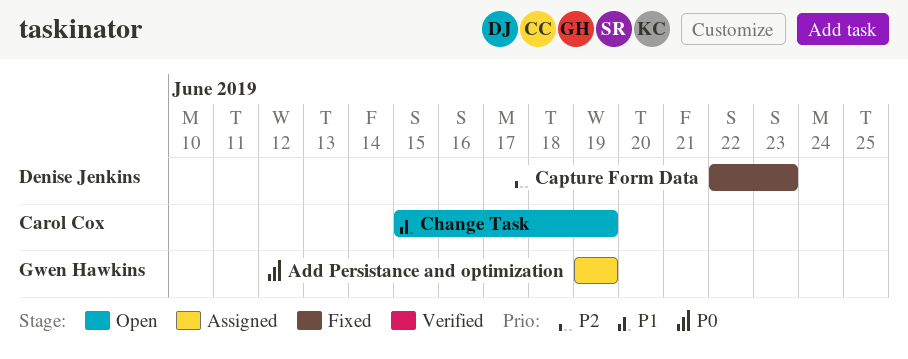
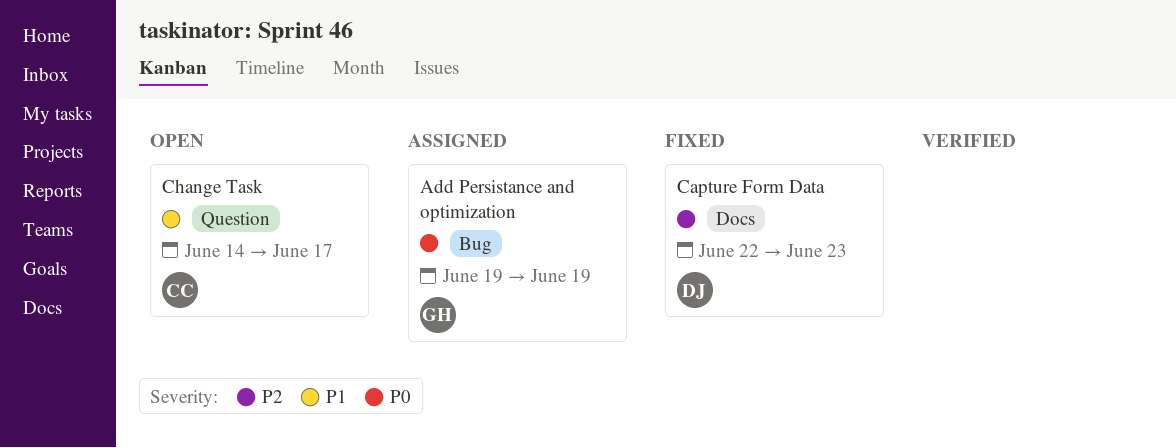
Change Task, start: Jun 15 -> Jun 14
Change Task, due: Jun 19 -> Jun 17

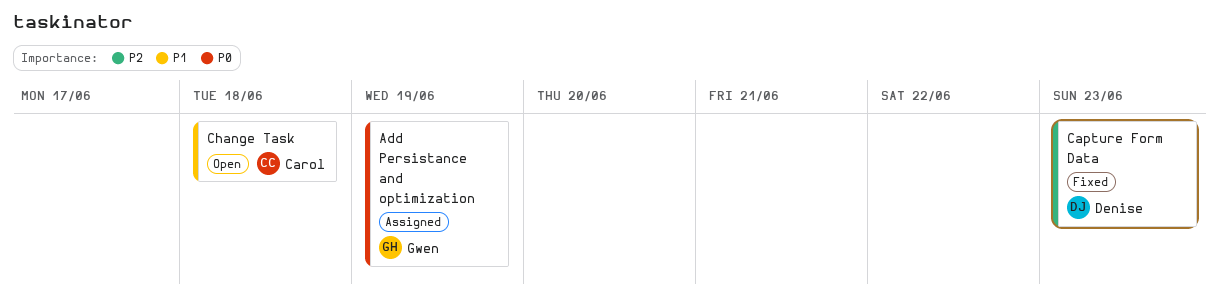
Change Task, due: Jun 17 -> Jun 18

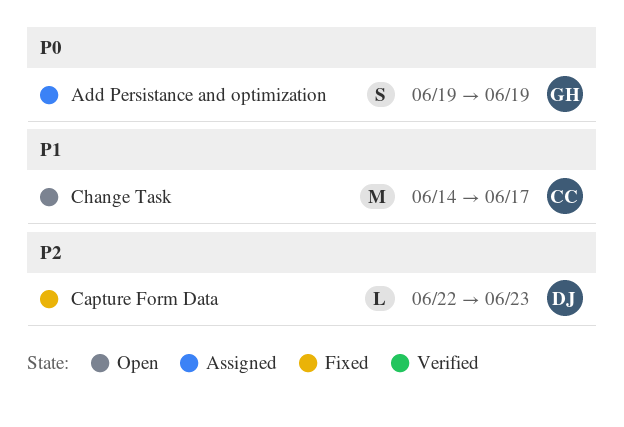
Change Task, due: Jun 18 -> Jun 17

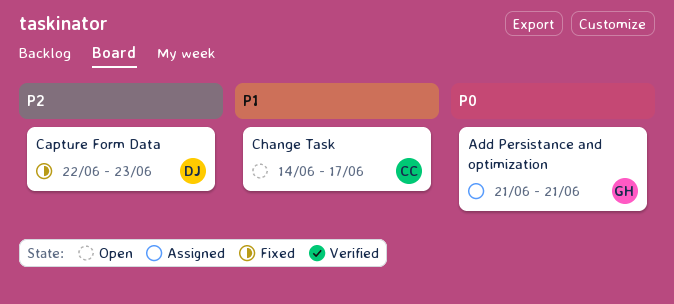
Add Persistance and optimization, start: Jun 19 -> Jun 21
Add Persistance and optimization, due: Jun 19 -> Jun 21

